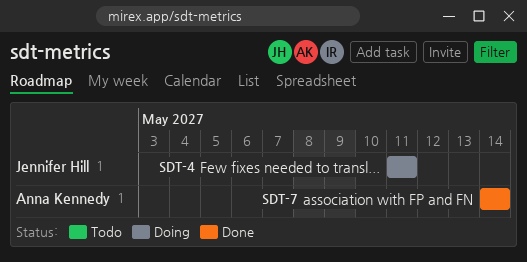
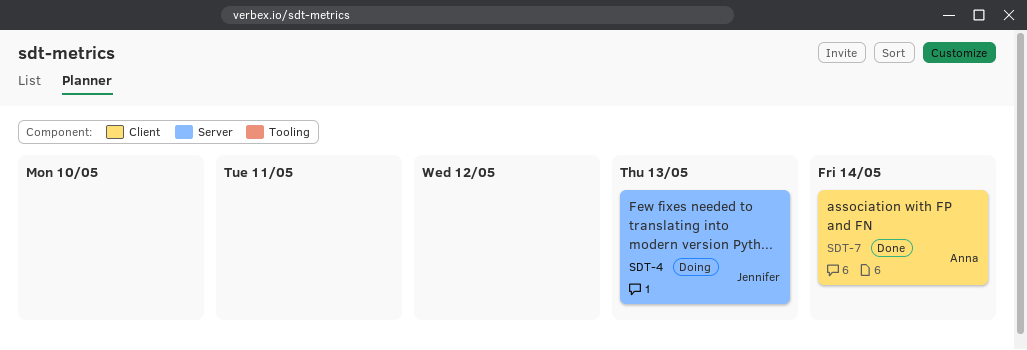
SDT-4, due: May 11 -> May 13

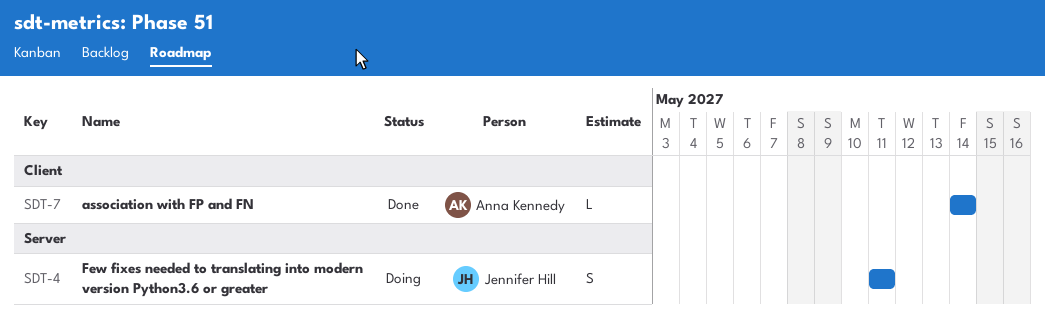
SDT-4, due: May 13 -> May 11

